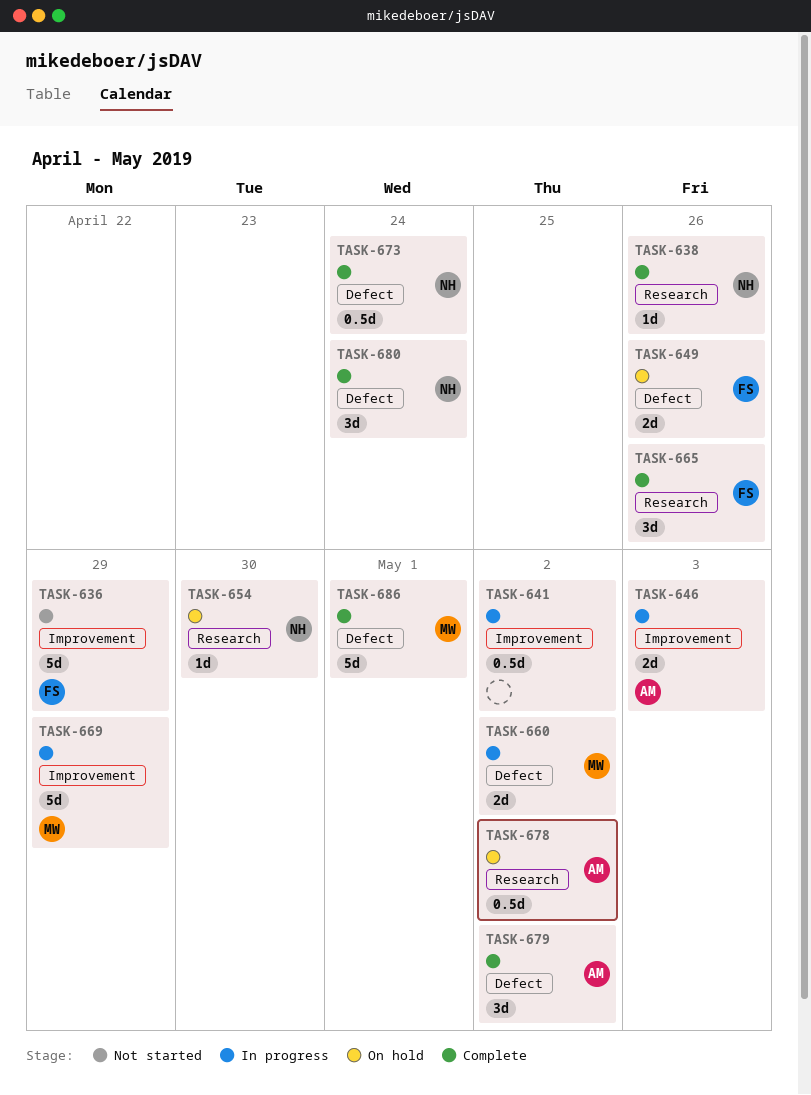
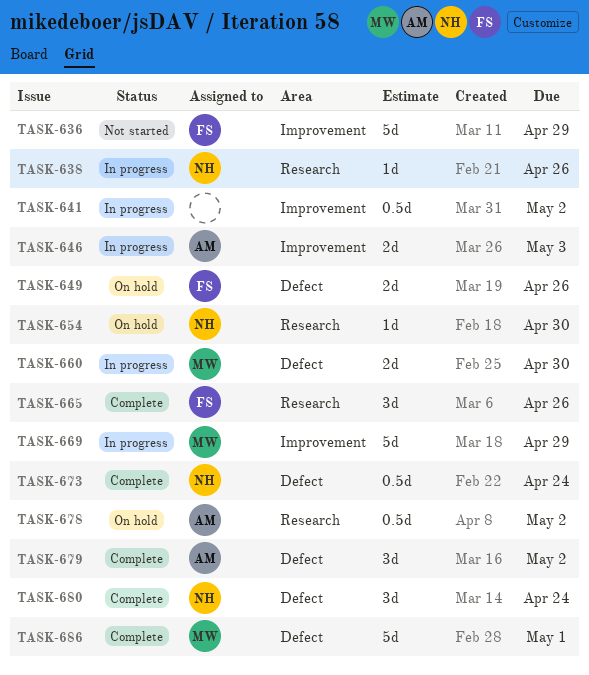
TASK-638, status: Complete -> In progress
TASK-660, due: May 2 -> Apr 30

